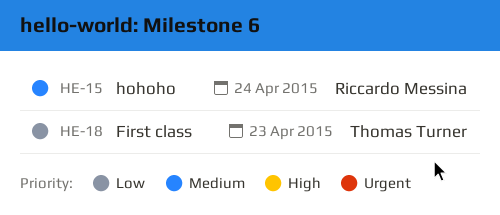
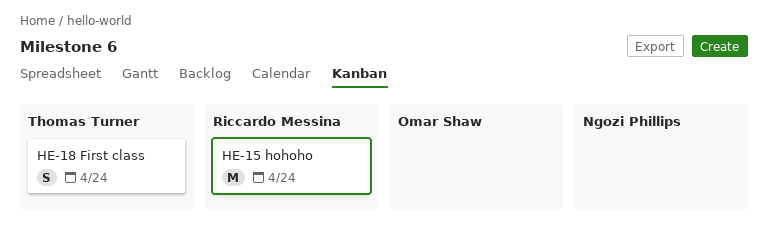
HE-18, due: Apr 23 -> Apr 24

